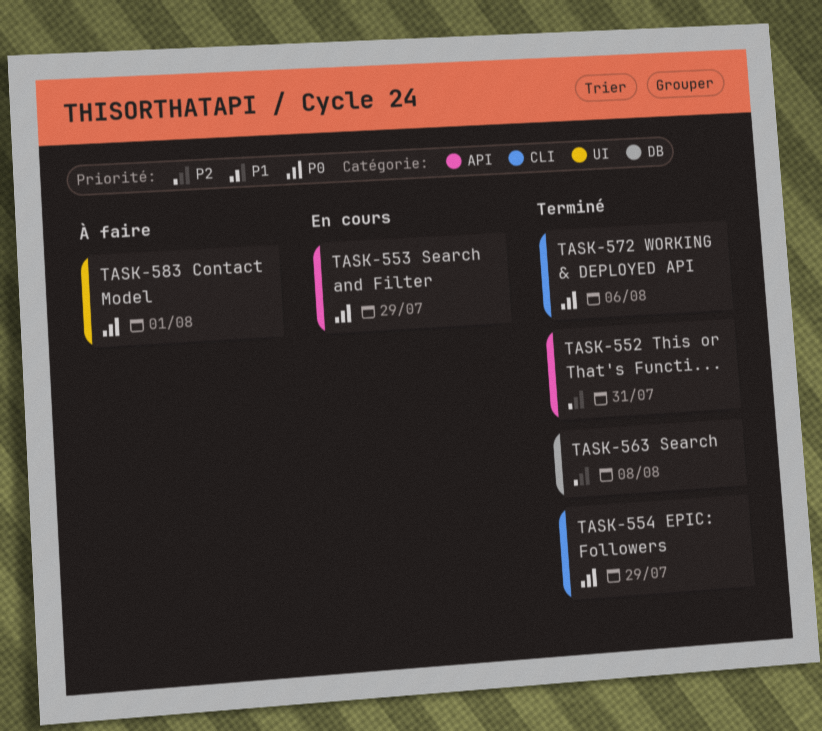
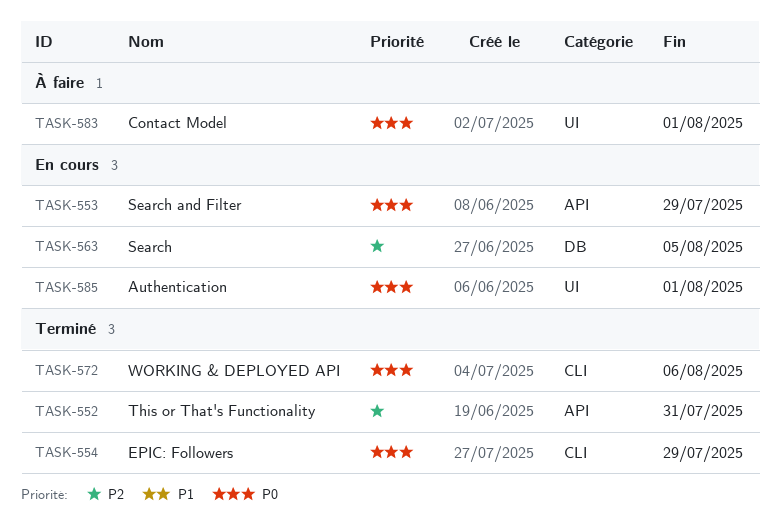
TASK-563, status: Terminé -> En cours
TASK-563, due: Aug 8 -> Aug 5
TASK-585: none -> present

